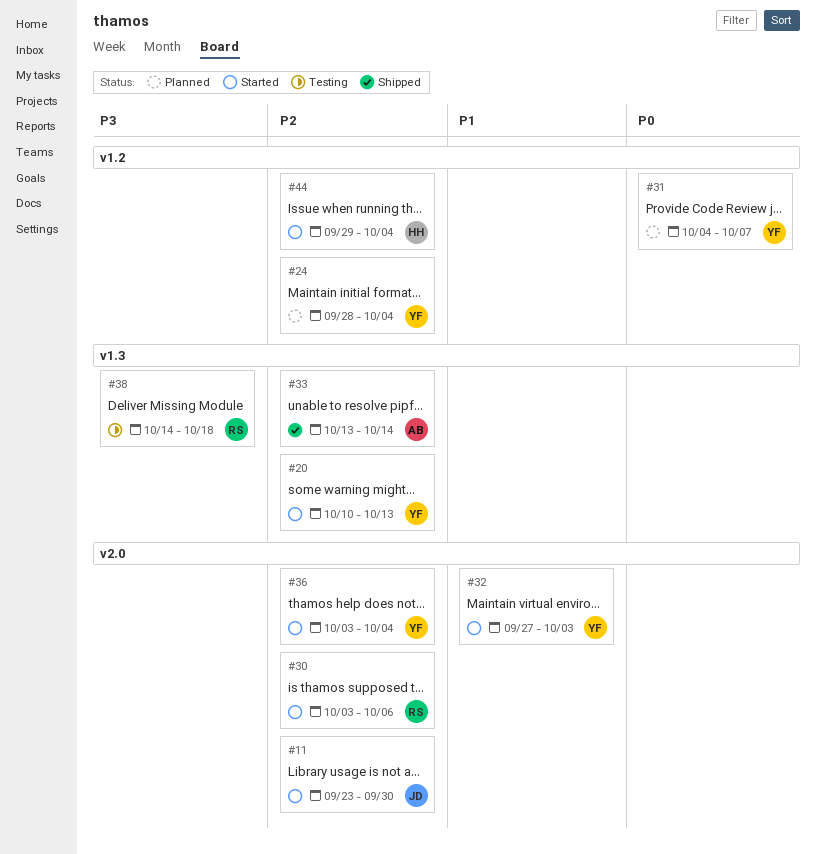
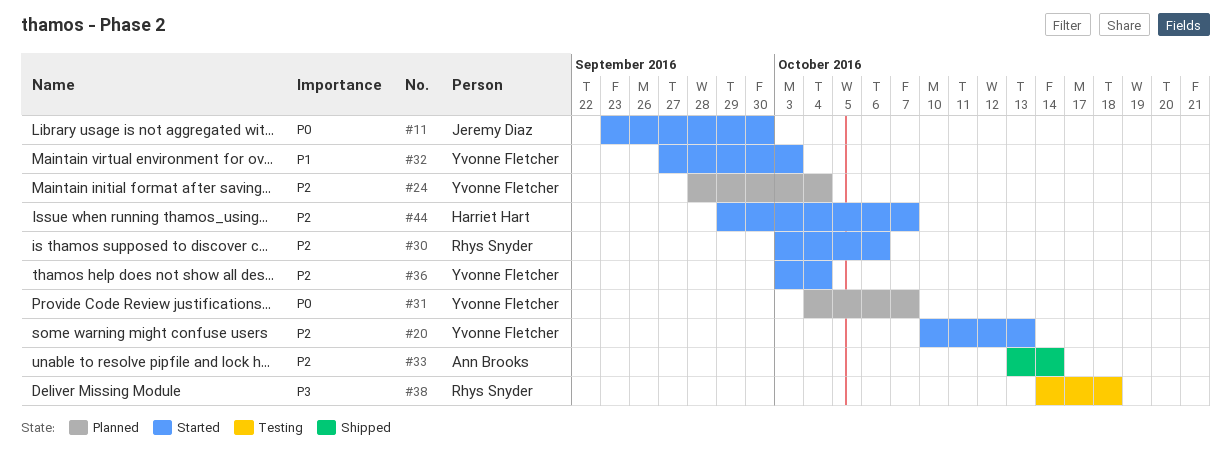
#11, priority: P2 -> P0
#44, due: Oct 4 -> Oct 7

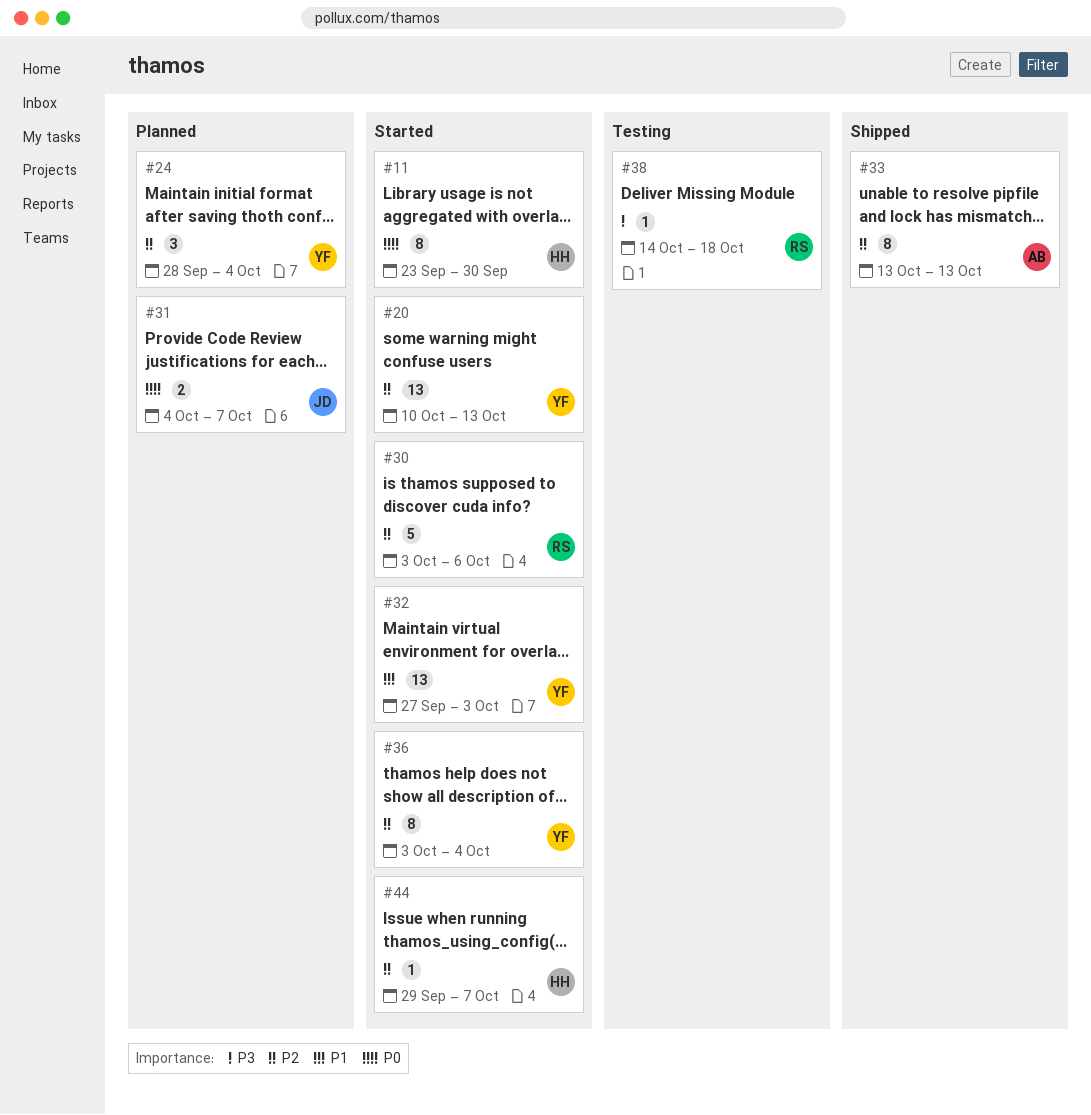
#11, owner: Jeremy Diaz -> Harriet Hart
#31, owner: Yvonne Fletcher -> Jeremy Diaz
#33, due: Oct 14 -> Oct 13

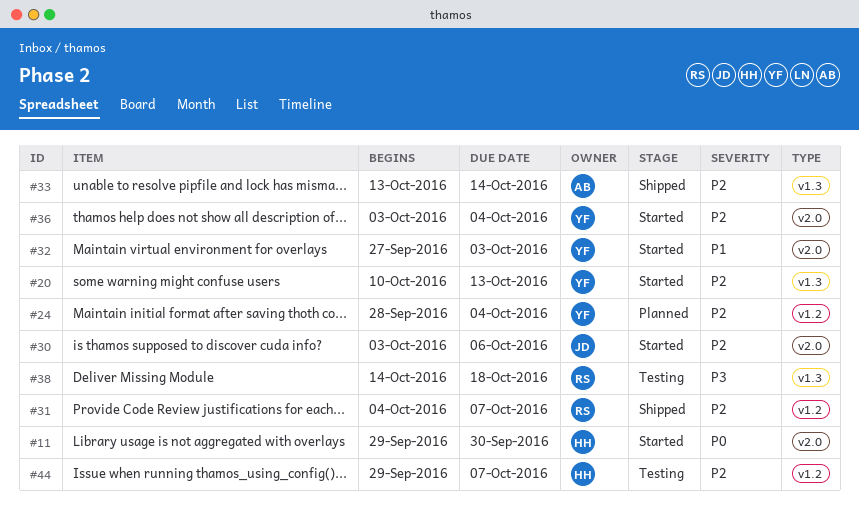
#11, start: Sep 23 -> Sep 29
#30, owner: RS -> JD
#31, status: Planned -> Shipped
#31, owner: JD -> RS
#31, priority: P0 -> P2
#33, due: Oct 13 -> Oct 14
#44, status: Started -> Testing

